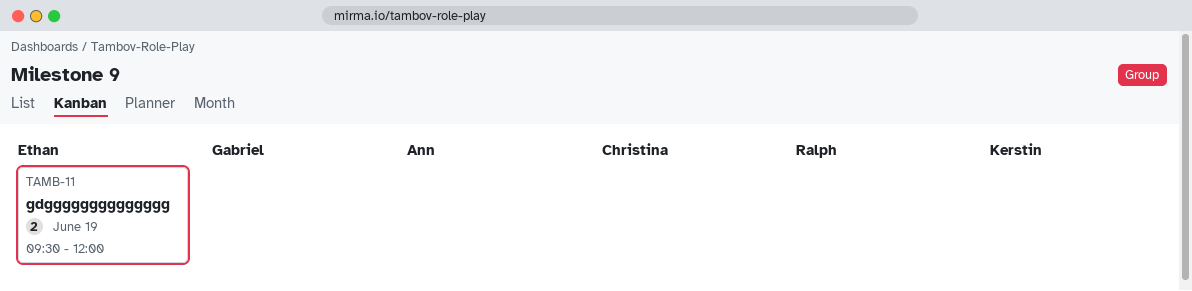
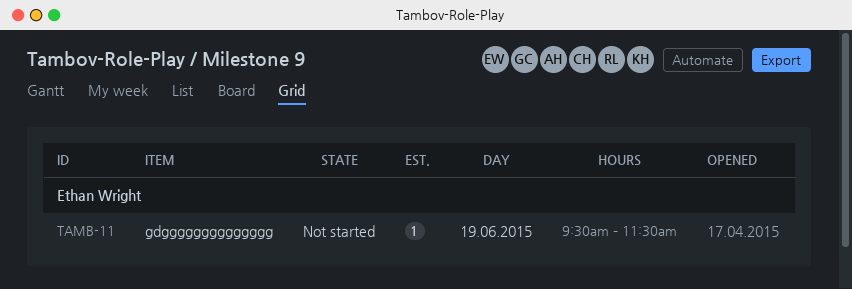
TAMB-11, estimate: 2 -> 1
TAMB-11, ends: 12:00 -> 11:30

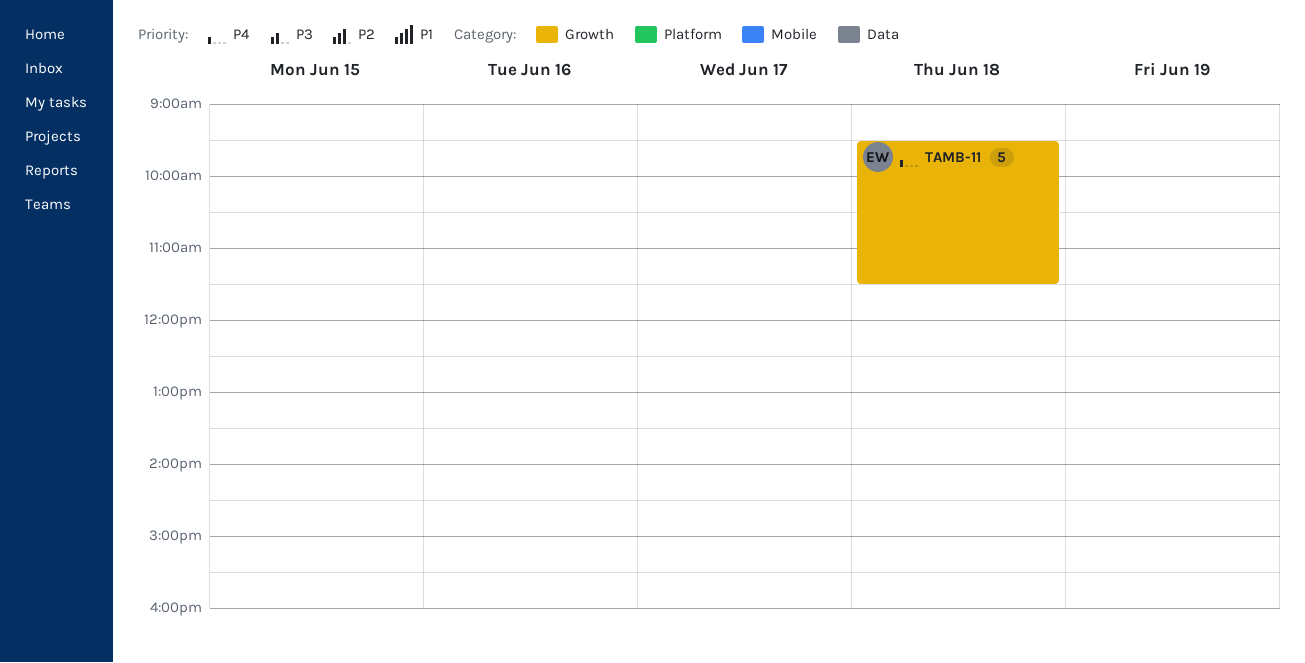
TAMB-11, estimate: 1 -> 5
TAMB-11, day: Jun 19 -> Jun 18

